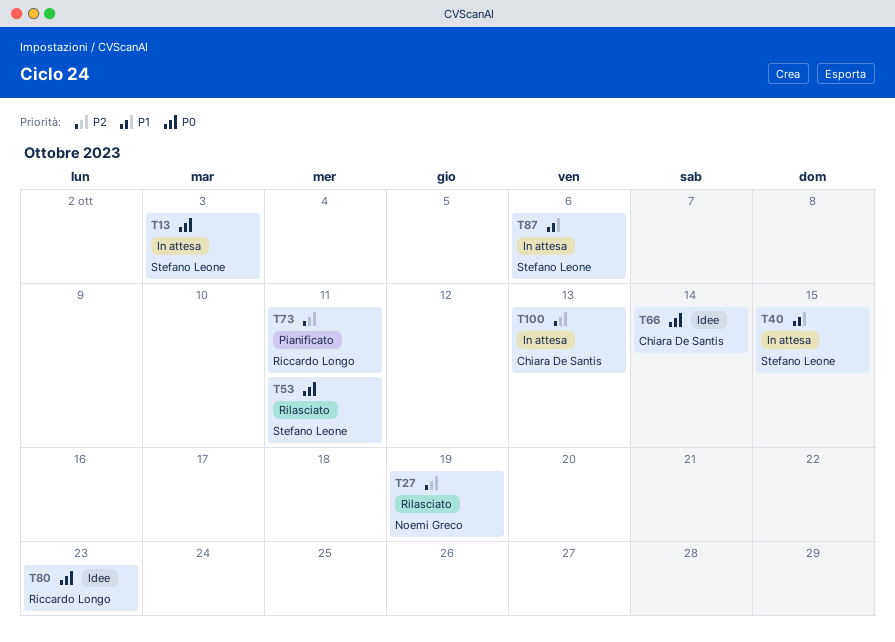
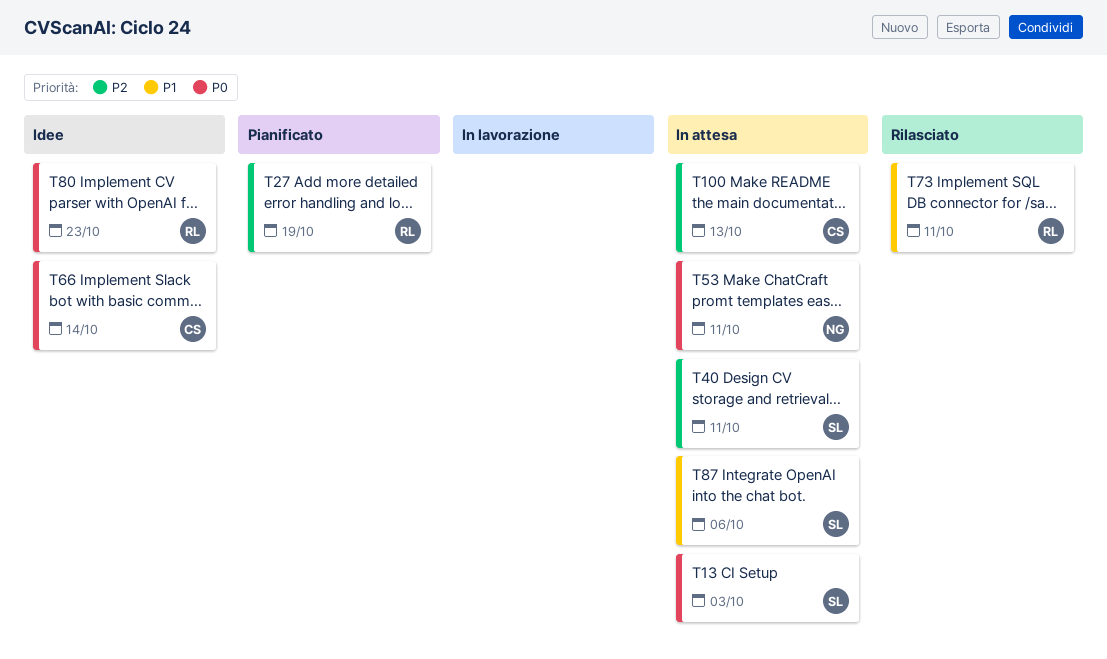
T27, status: Rilasciato -> Pianificato
T27, owner: Noemi Greco -> Riccardo Longo
T40, priority: P1 -> P2
T40, due: Oct 15 -> Oct 11
T53, status: Rilasciato -> In attesa
T53, owner: Stefano Leone -> Noemi Greco
T73, status: Pianificato -> Rilasciato
T73, priority: P2 -> P1

